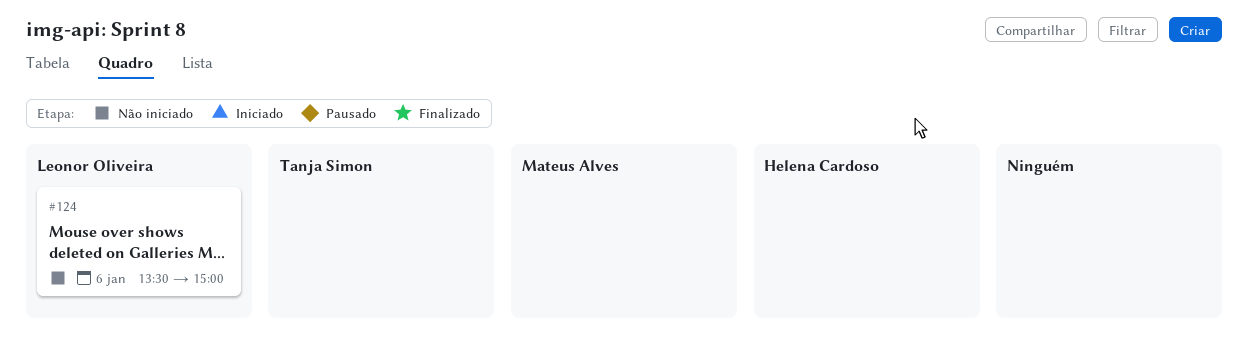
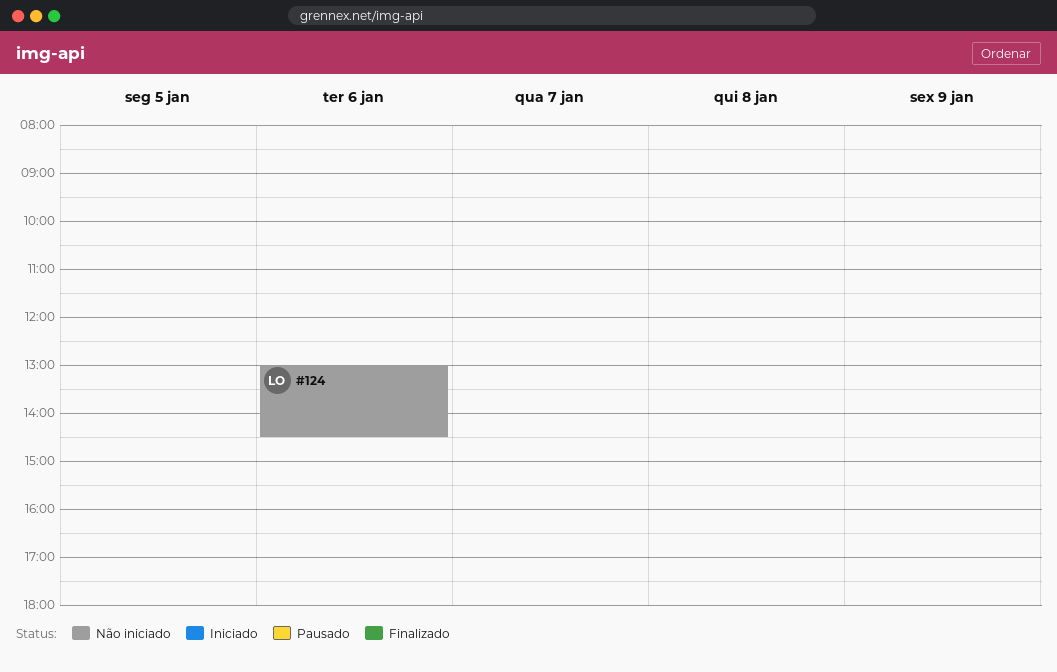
#124, begins: 13:30 -> 13:00
#124, ends: 15:00 -> 14:30

